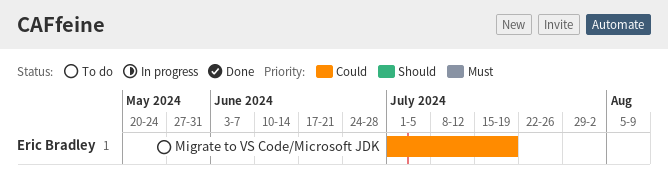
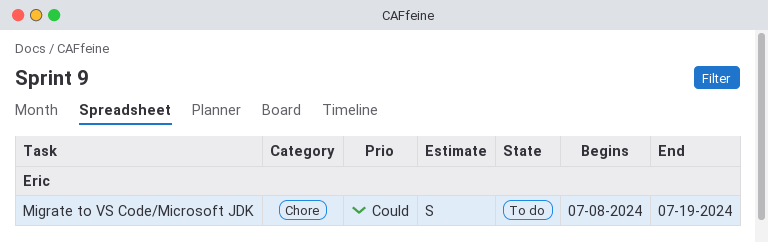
Migrate to VS Code/Microsoft JDK, start: Jul 1 -> Jul 8

